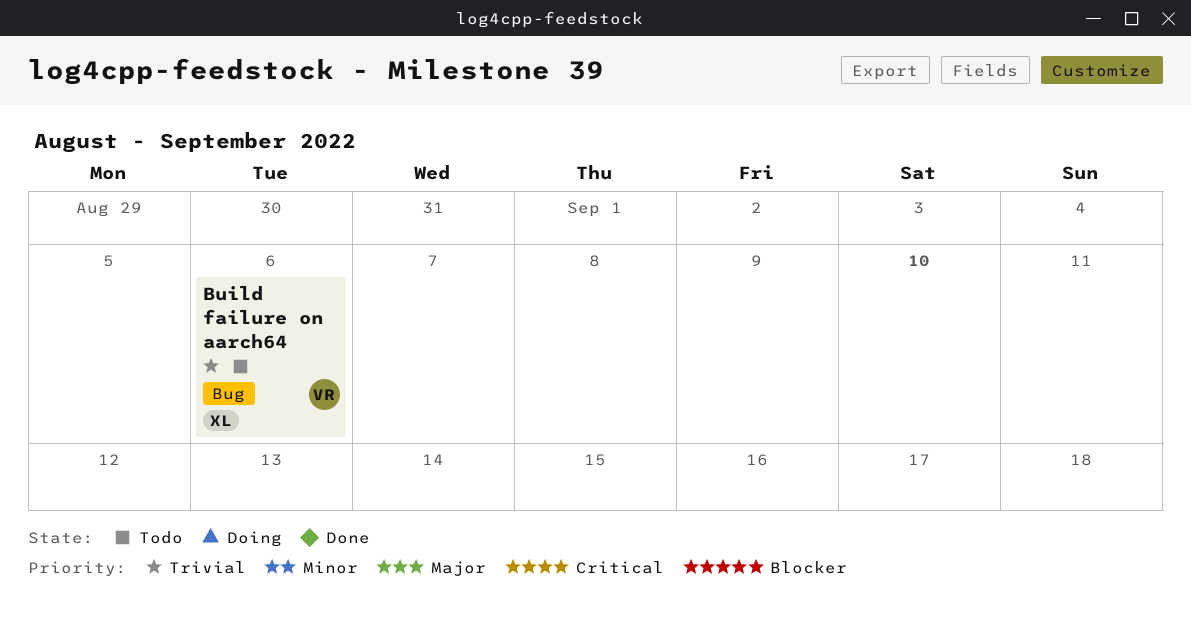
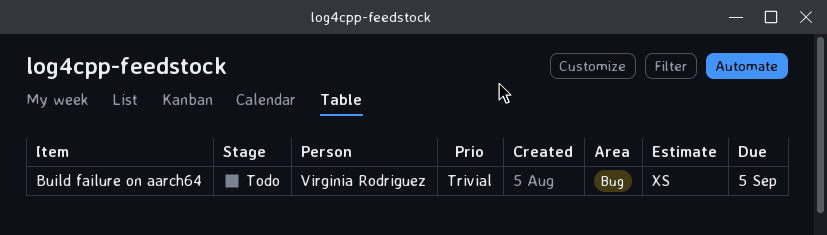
Build failure on aarch64, estimate: XL -> XS
Build failure on aarch64, due: Sep 6 -> Sep 5

